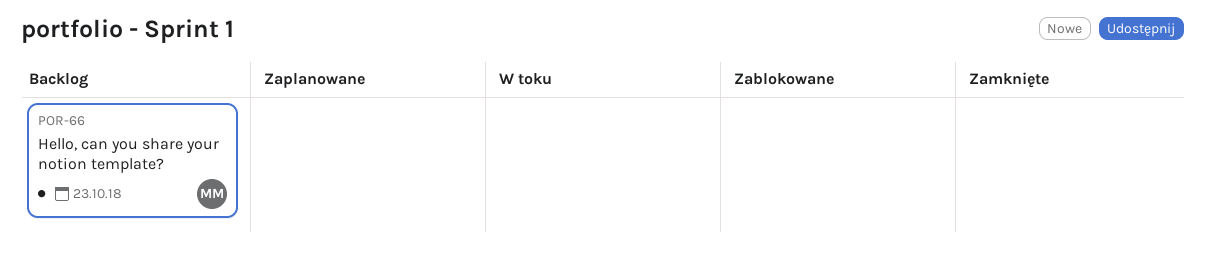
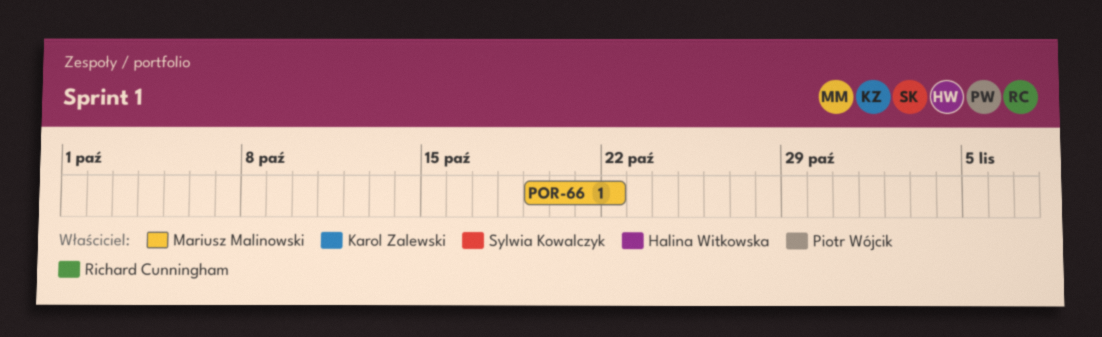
POR-66, due: Oct 23 -> Oct 22

